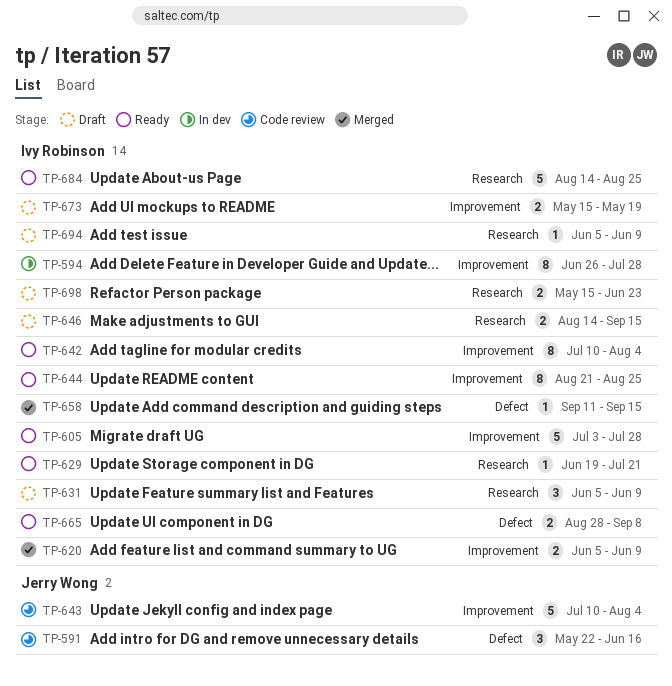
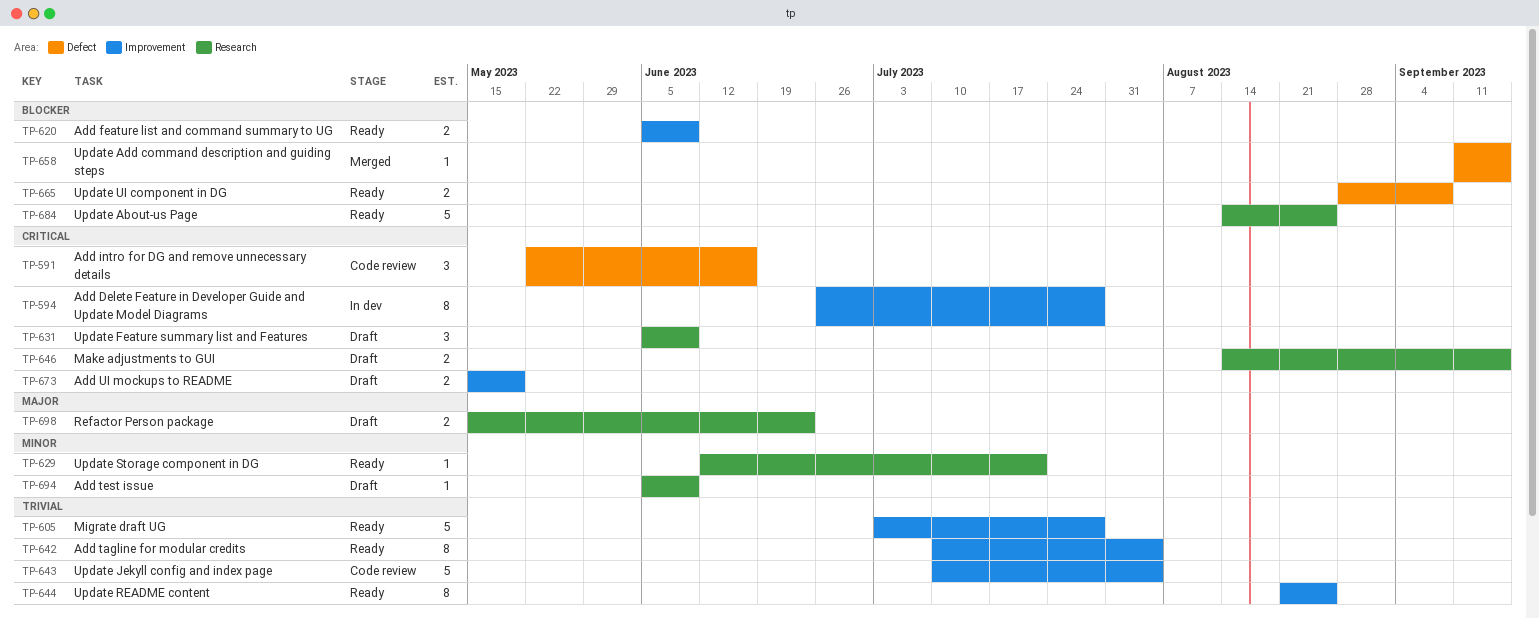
TP-620, status: Merged -> Ready
TP-629, start: Jun 19 -> Jun 12

